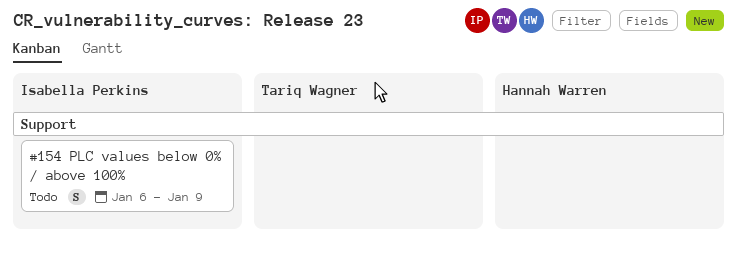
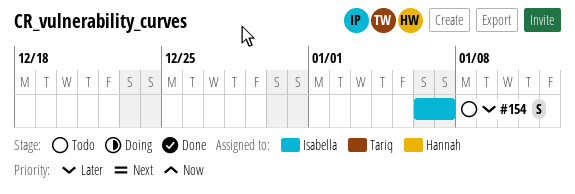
#154, due: Jan 9 -> Jan 7

